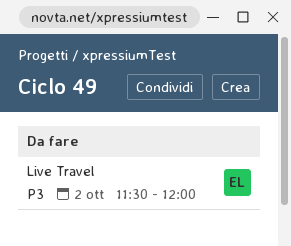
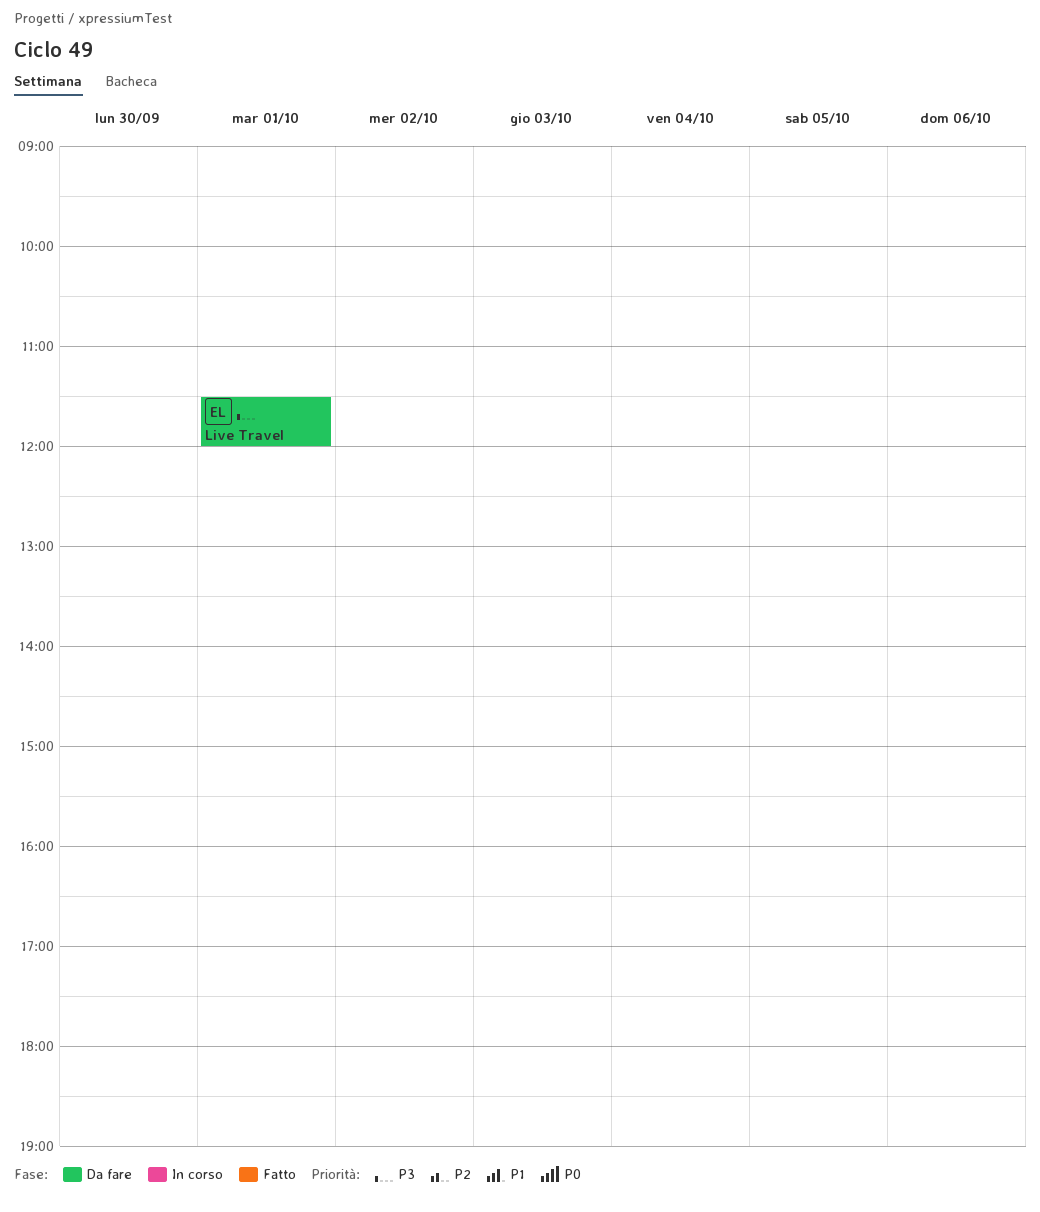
Live Travel, day: Oct 2 -> Oct 1

